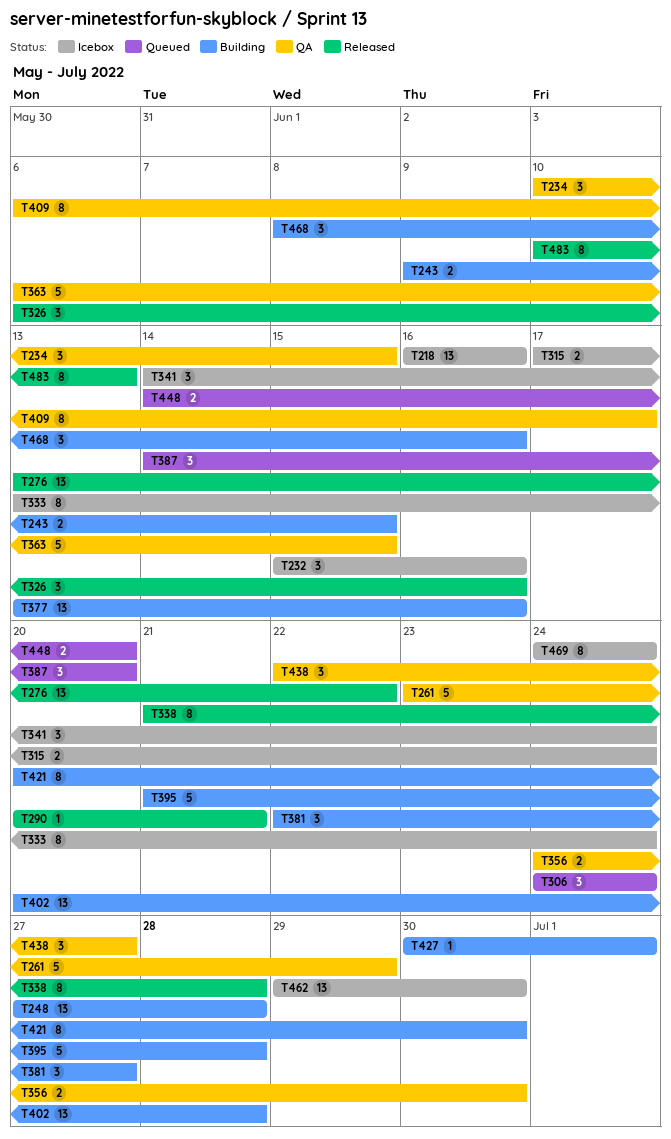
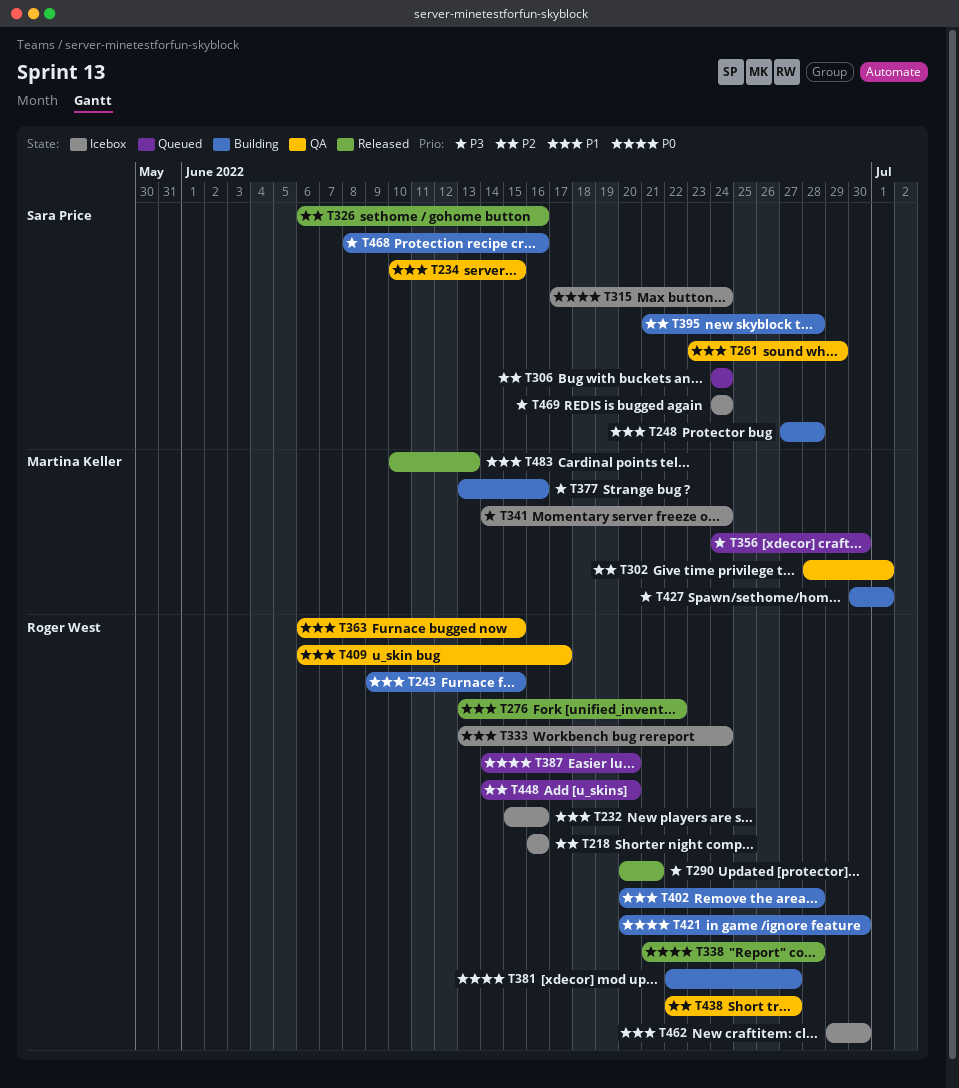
T302: none -> present
T356, status: QA -> Queued

